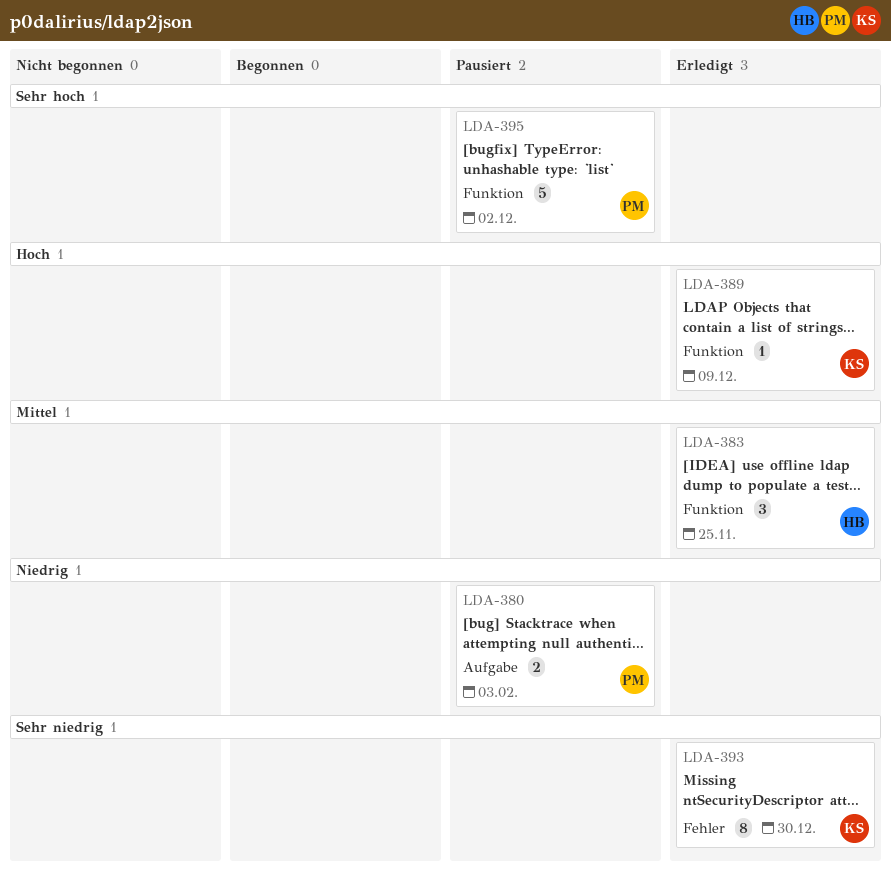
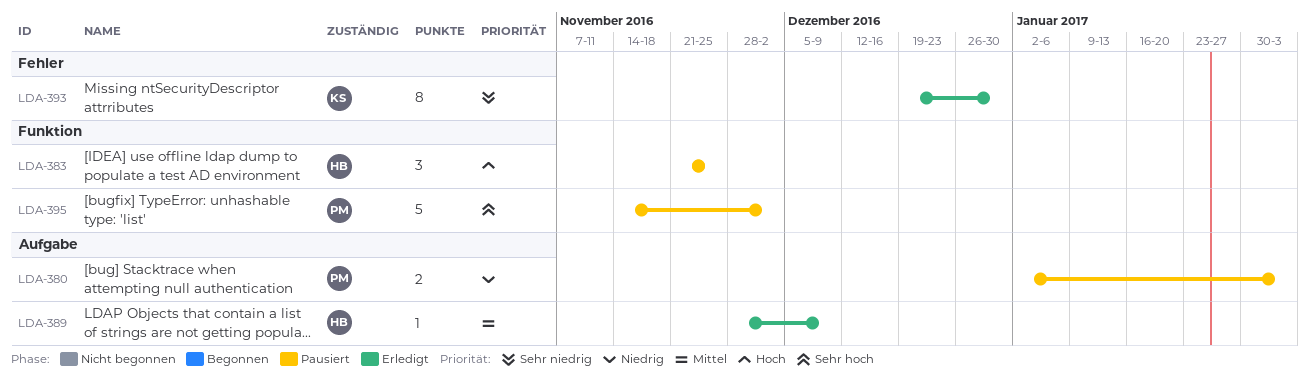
LDA-383, status: Erledigt -> Pausiert
LDA-383, priority: Mittel -> Hoch
LDA-389, owner: KS -> HB
LDA-389, priority: Hoch -> Mittel
LDA-389, label: Funktion -> Aufgabe

